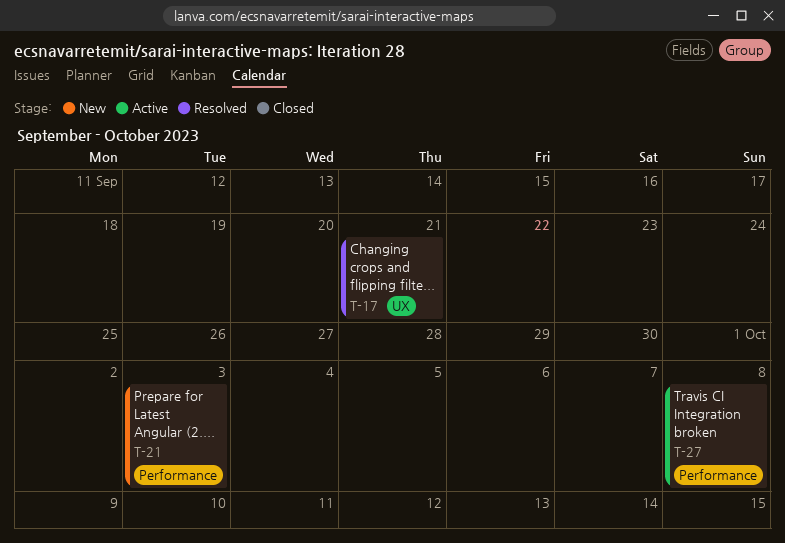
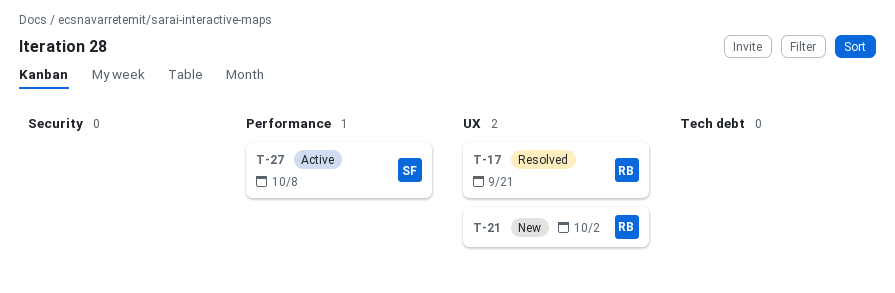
T-21, label: Performance -> UX
T-21, due: Oct 3 -> Oct 2

